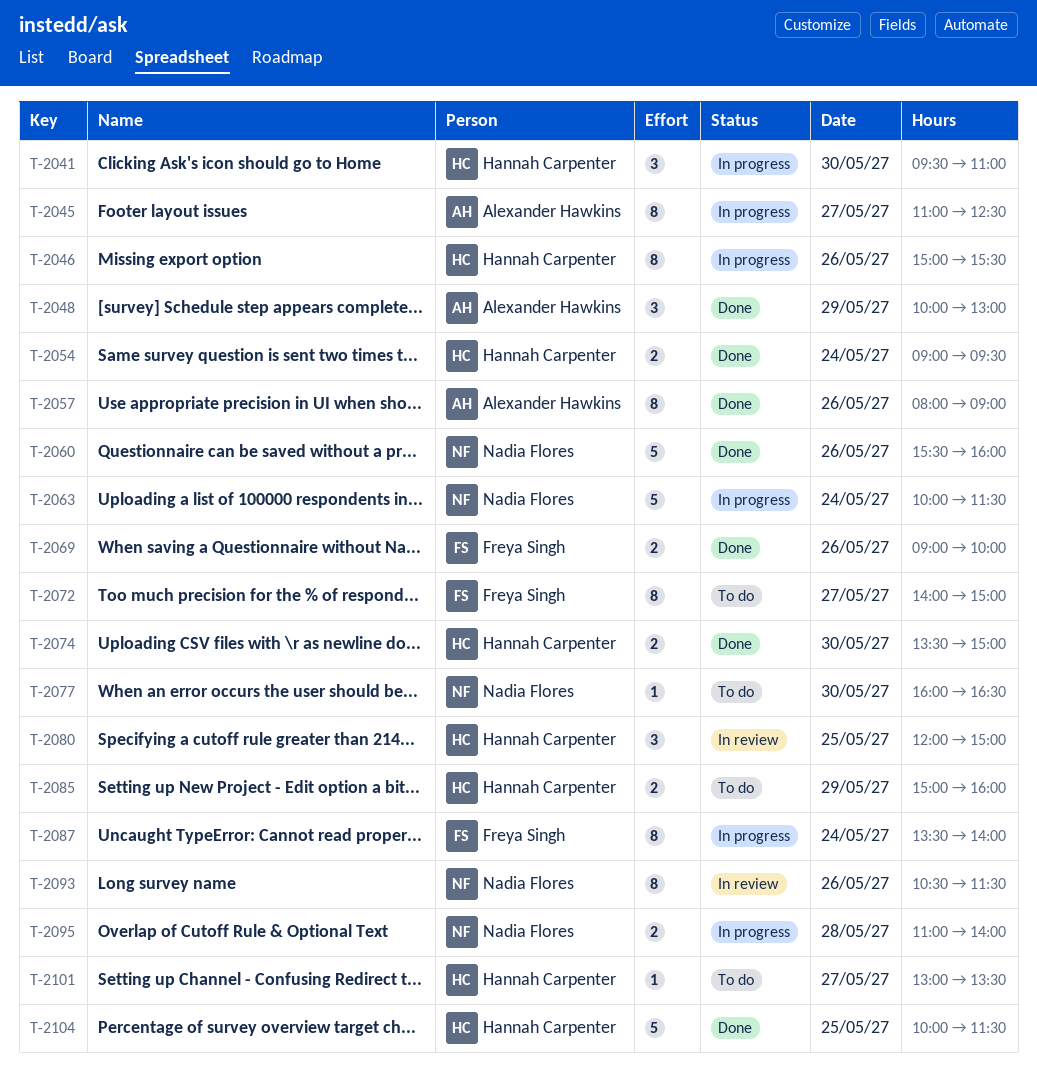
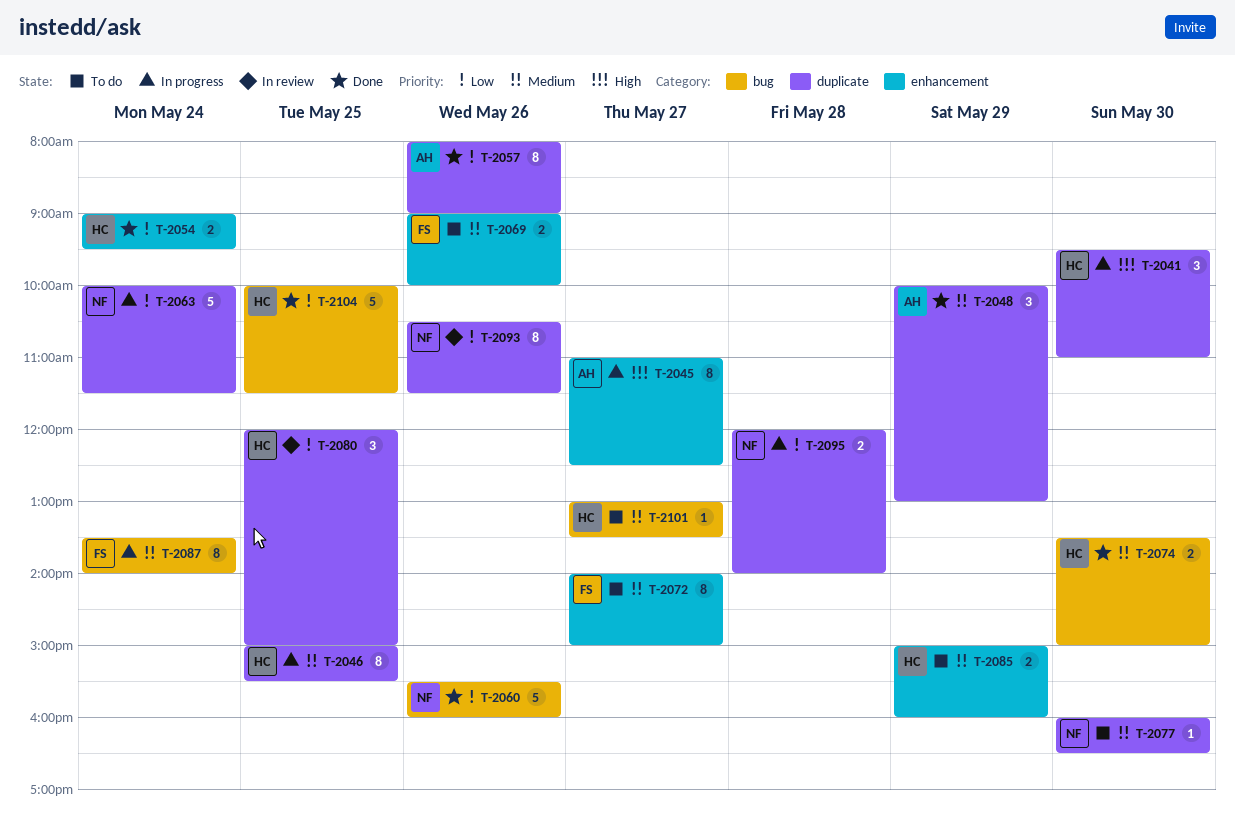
T-2046, day: May 26 -> May 25
T-2069, status: Done -> To do
T-2095, begins: 11:00 -> 12:00

